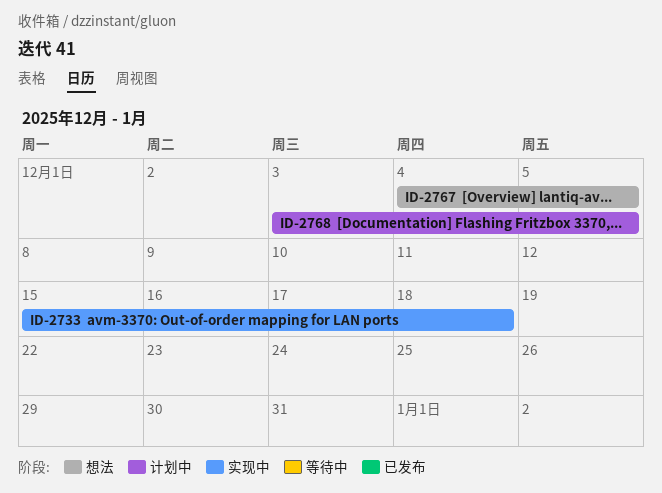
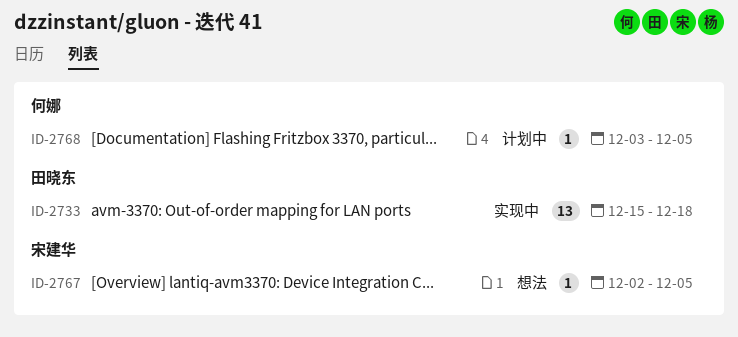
ID-2767, start: Dec 4 -> Dec 2

